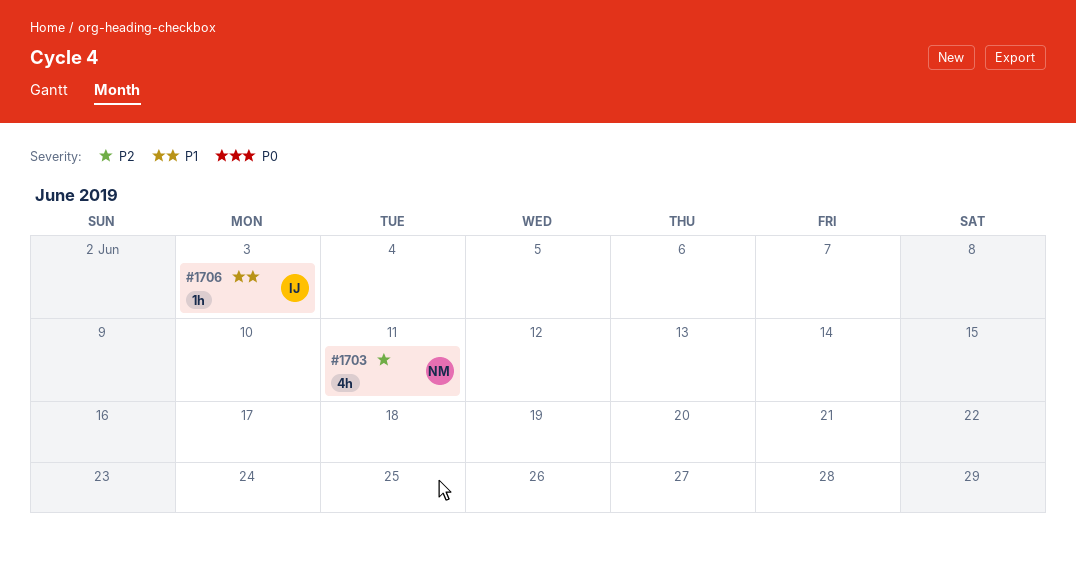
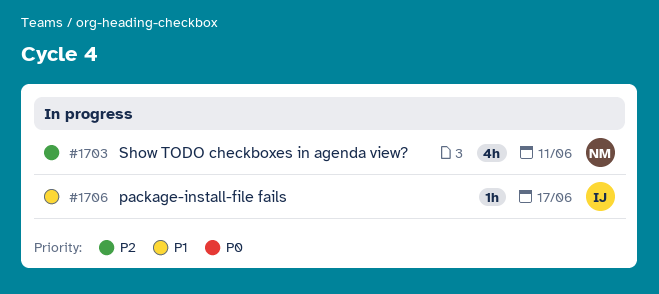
#1706, due: Jun 3 -> Jun 17

